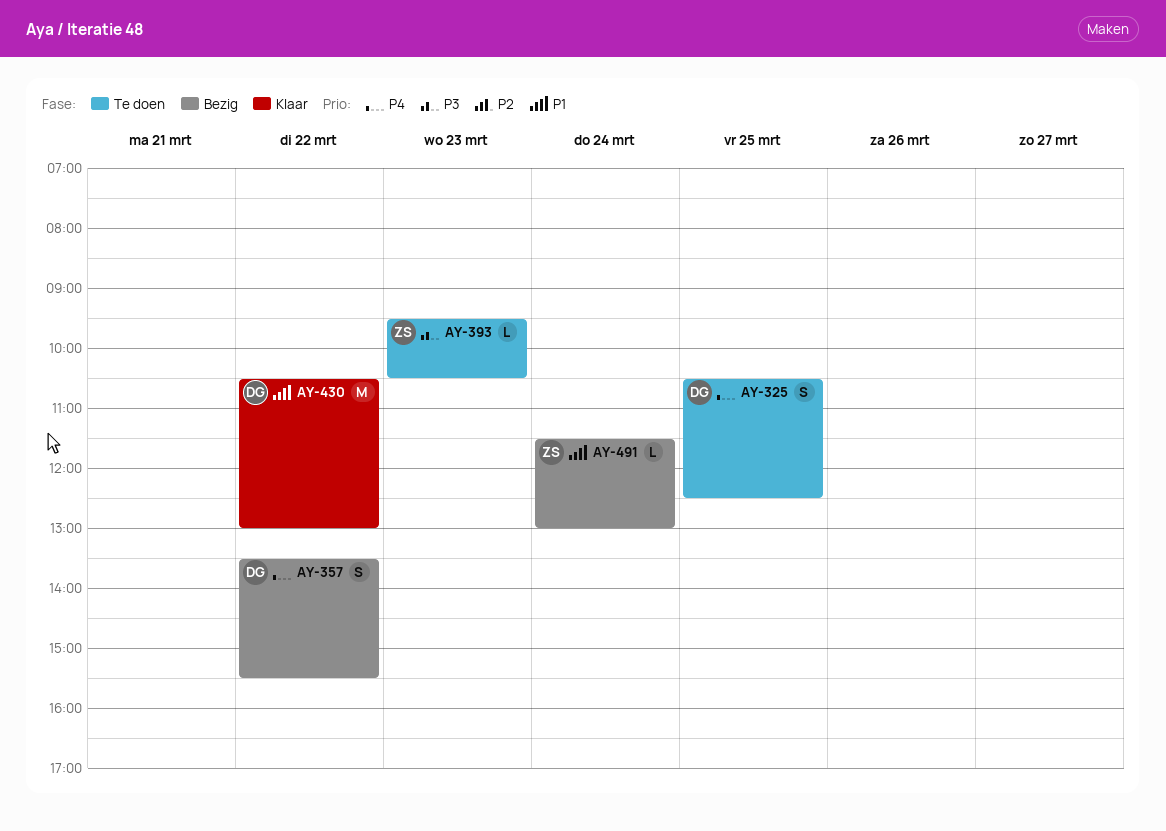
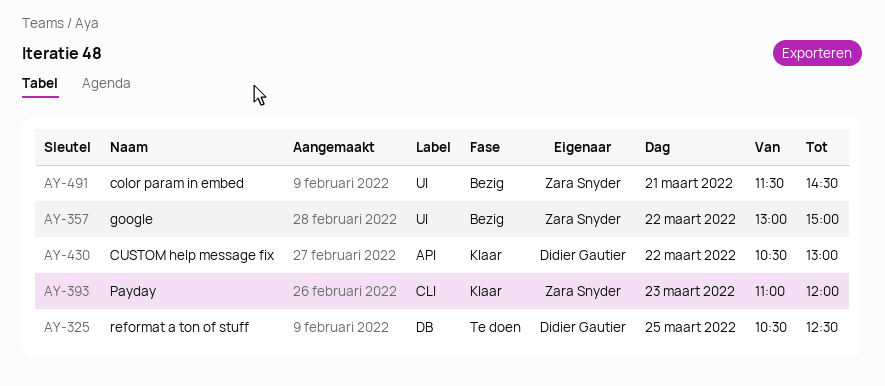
AY-357, owner: Didier Gautier -> Zara Snyder
AY-357, begins: 13:30 -> 13:00
AY-357, ends: 15:30 -> 15:00
AY-393, status: Te doen -> Klaar
AY-393, begins: 09:30 -> 11:00
AY-393, ends: 10:30 -> 12:00
AY-491, day: Mar 24 -> Mar 21
AY-491, ends: 13:00 -> 14:30

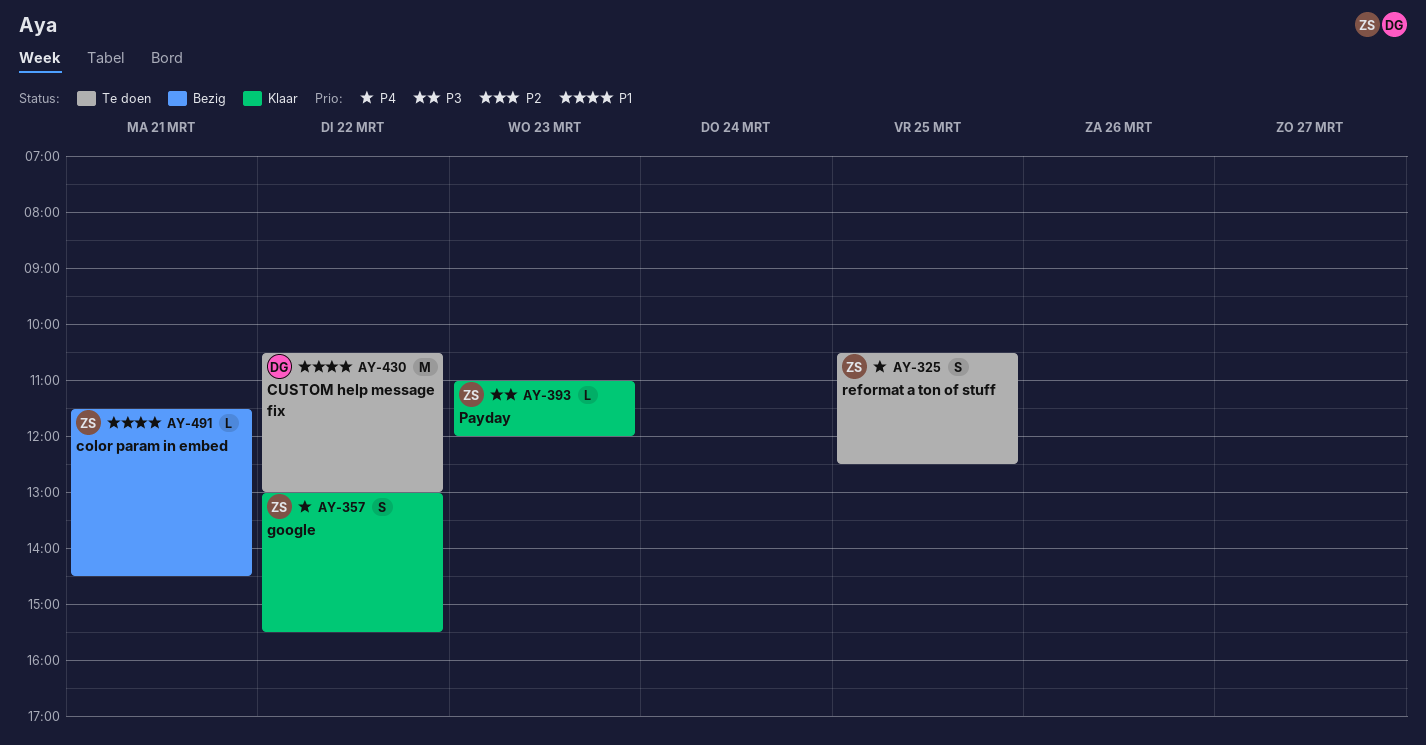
AY-325, owner: Didier Gautier -> Zara Snyder
AY-357, status: Bezig -> Klaar
AY-357, ends: 15:00 -> 15:30
AY-430, status: Klaar -> Te doen

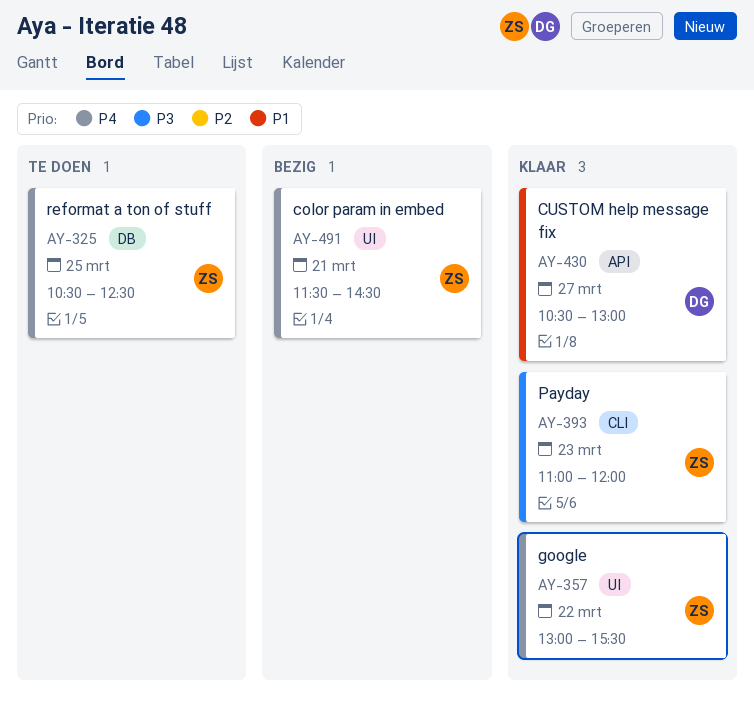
AY-430, status: Te doen -> Klaar
AY-430, day: Mar 22 -> Mar 27
AY-491, priority: P1 -> P4

